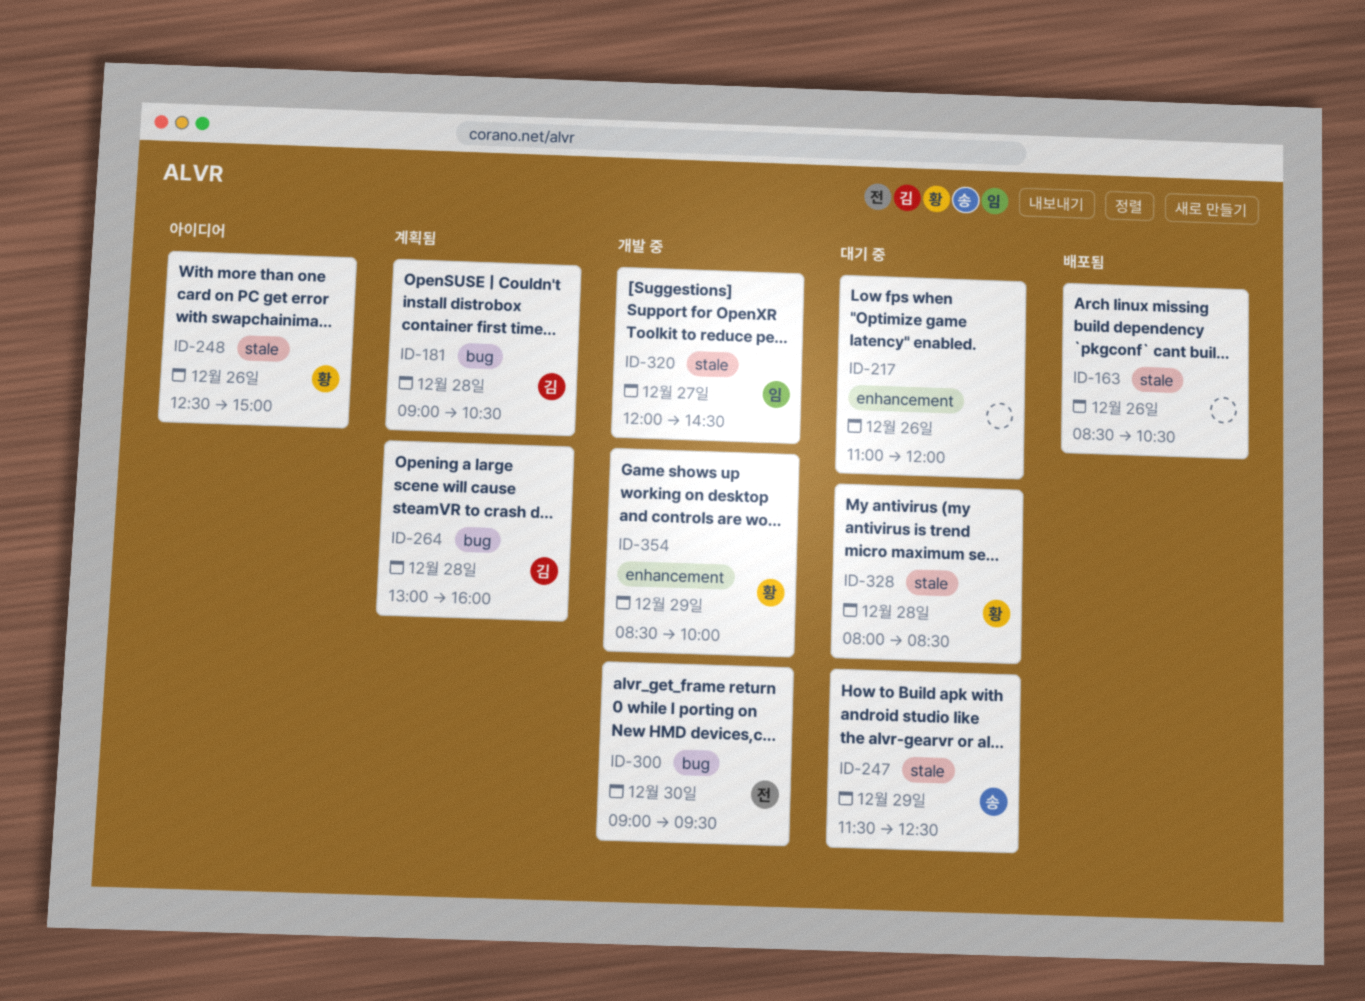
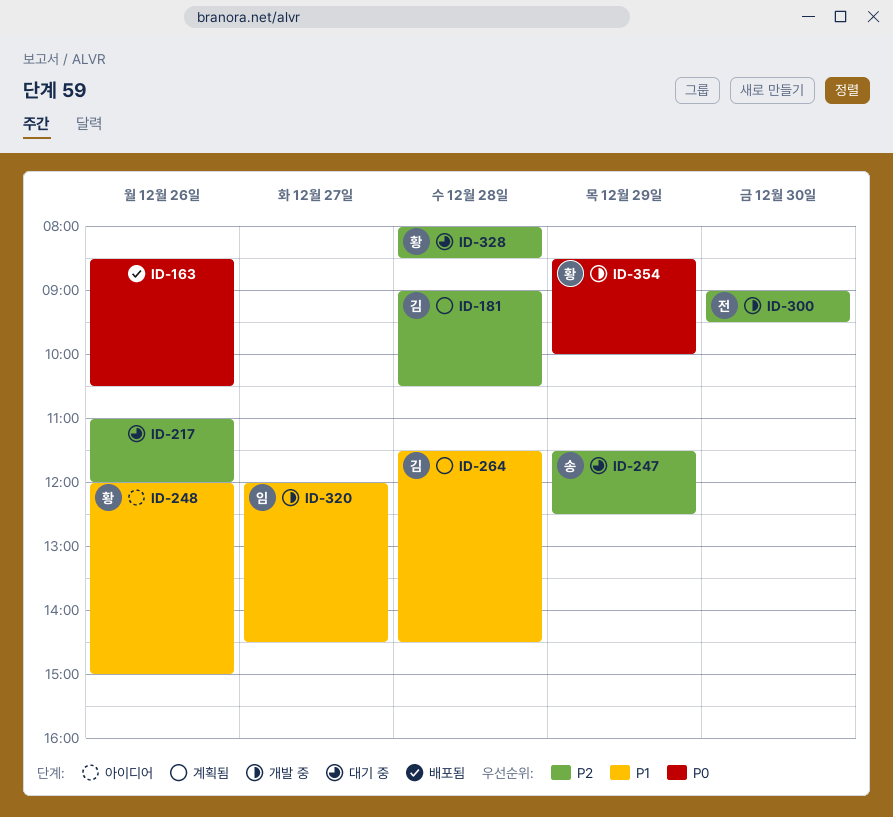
ID-248, begins: 12:30 -> 12:00
ID-264, begins: 13:00 -> 11:30
ID-264, ends: 16:00 -> 14:30

